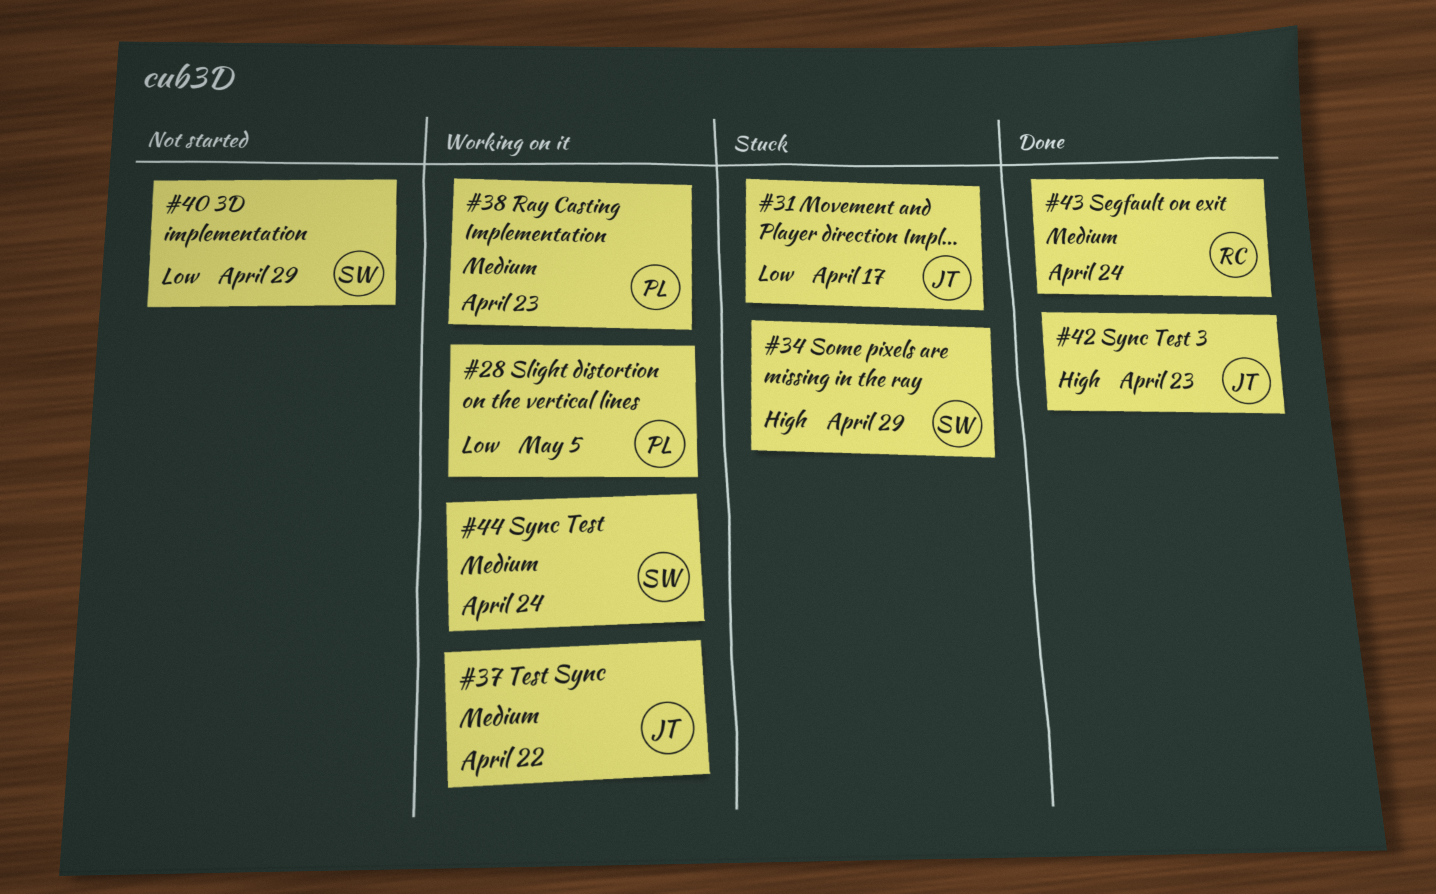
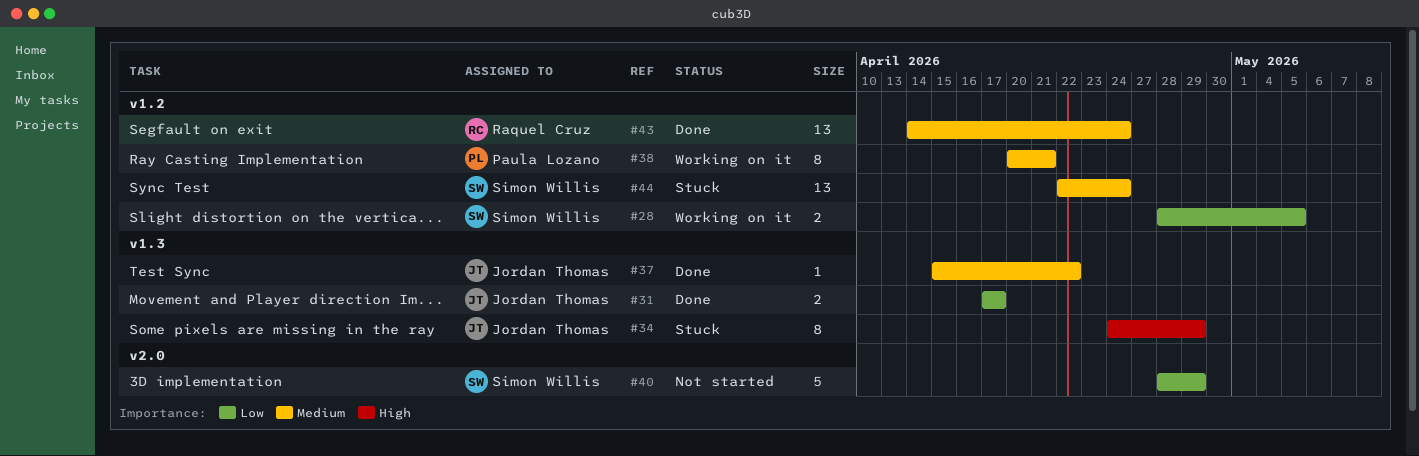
#28, owner: Paula Lozano -> Simon Willis
#31, status: Stuck -> Done
#34, owner: Simon Willis -> Jordan Thomas
#37, status: Working on it -> Done
#38, due: Apr 23 -> Apr 21
#42: present -> none
#44, status: Working on it -> Stuck

